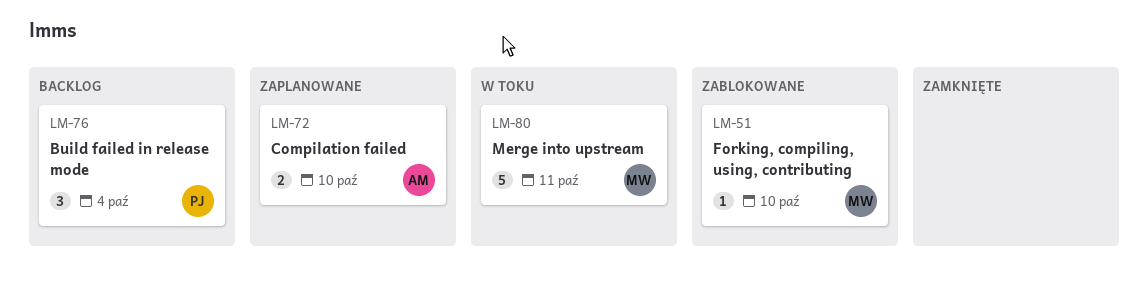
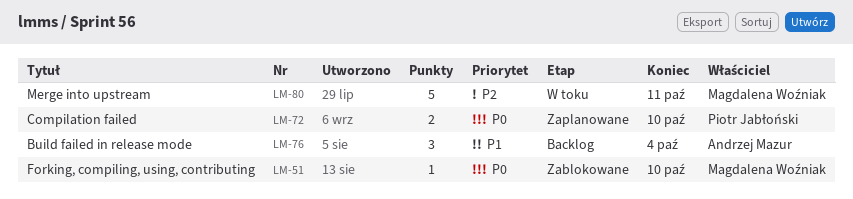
LM-72, owner: Andrzej Mazur -> Piotr Jabłoński
LM-76, owner: Piotr Jabłoński -> Andrzej Mazur

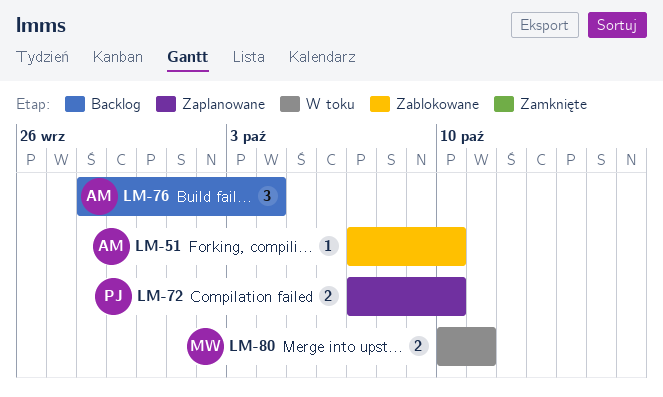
LM-51, owner: Magdalena Woźniak -> Andrzej Mazur
LM-80, estimate: 5 -> 2

